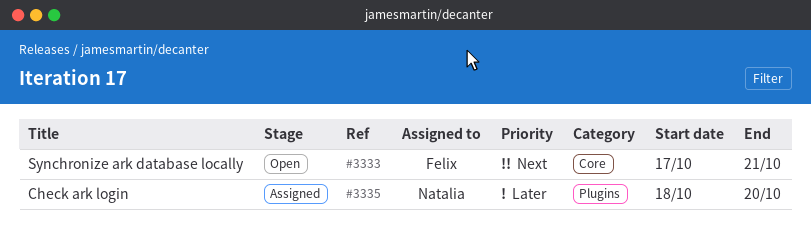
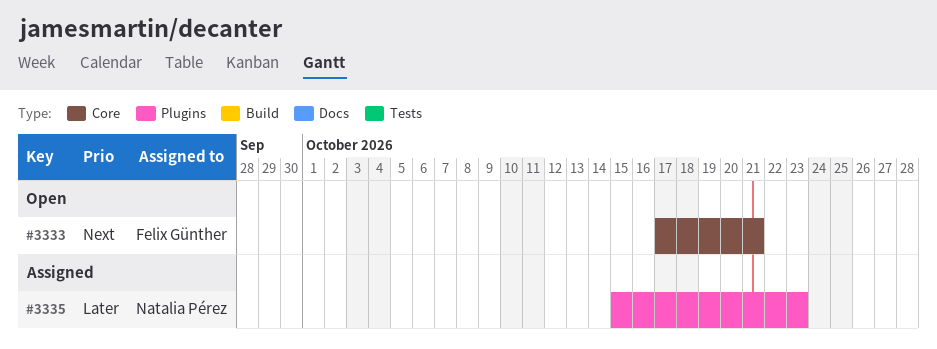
#3335, start: Oct 18 -> Oct 15
#3335, due: Oct 20 -> Oct 23

